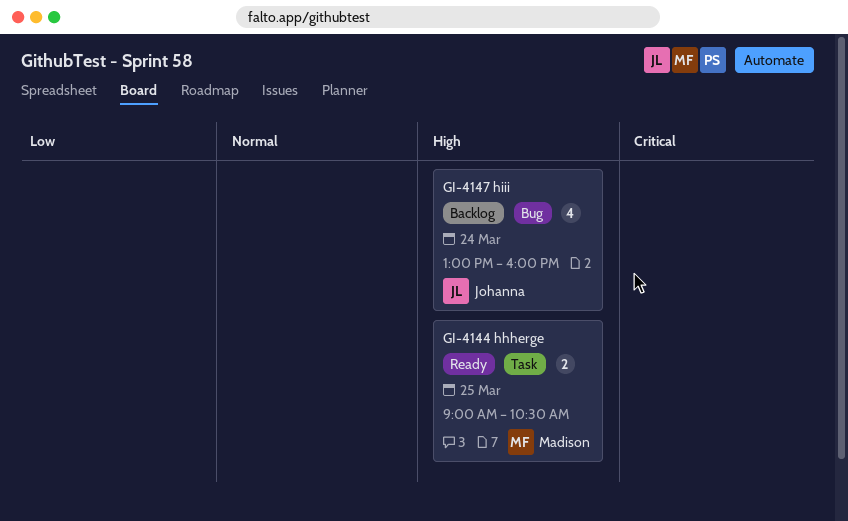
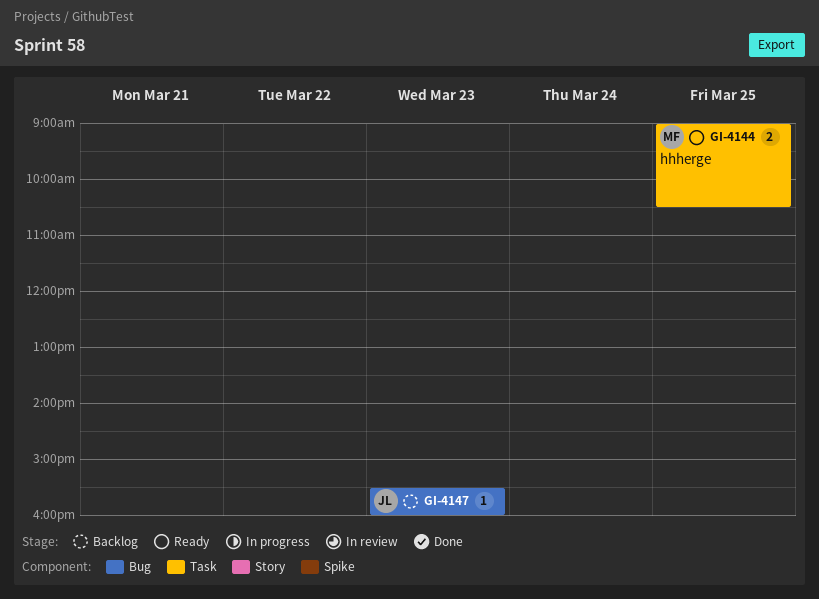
GI-4147, estimate: 4 -> 1
GI-4147, day: Mar 24 -> Mar 23
GI-4147, begins: 13:00 -> 15:30

